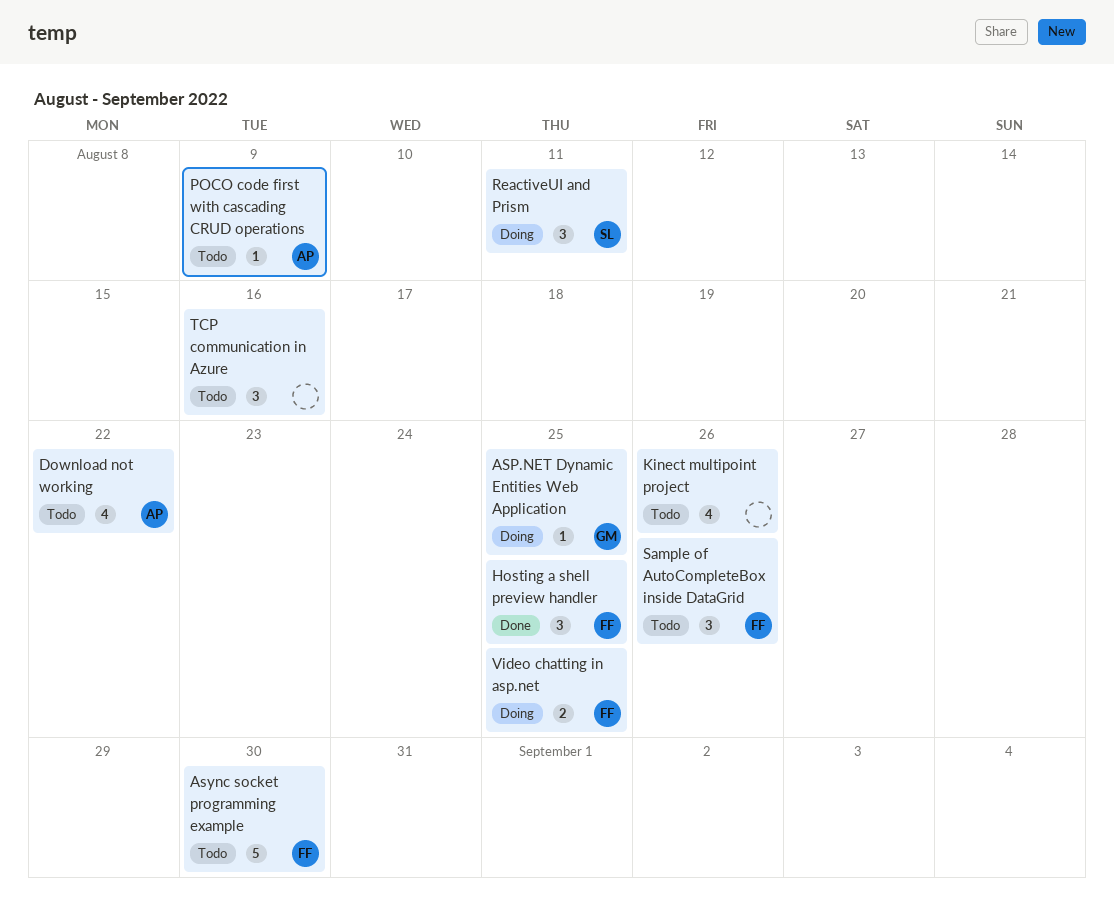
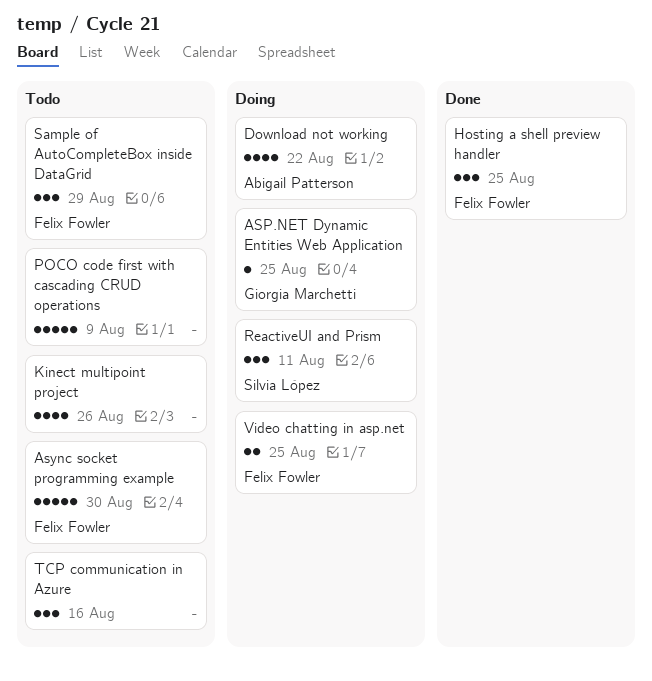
Download not working, status: Todo -> Doing
POCO code first with cascading CRUD operations, owner: Abigail Patterson -> none
POCO code first with cascading CRUD operations, estimate: 1 -> 5
Sample of AutoCompleteBox inside DataGrid, due: Aug 26 -> Aug 29

